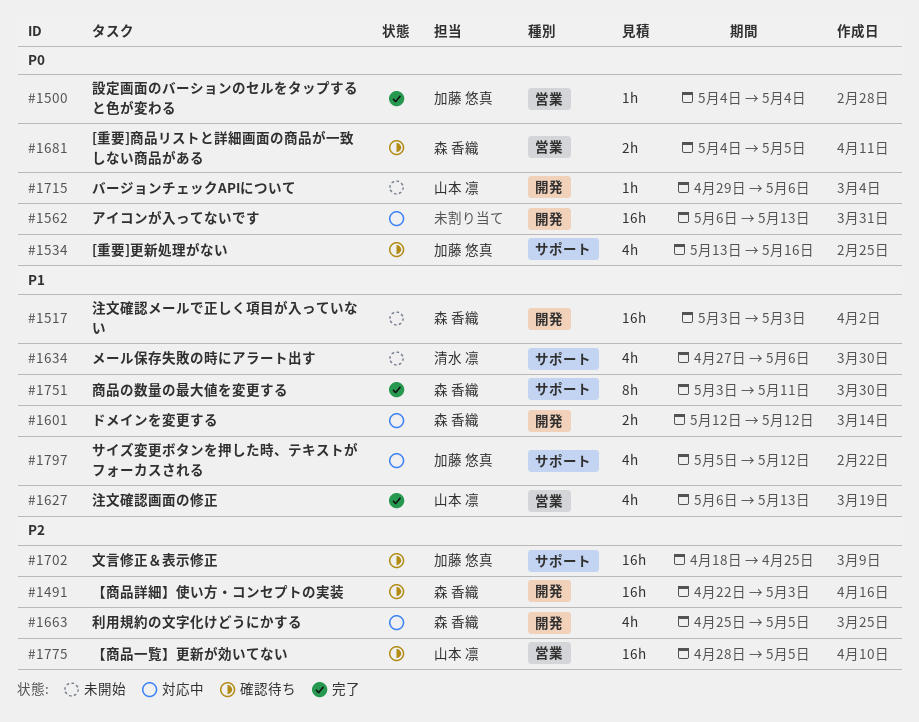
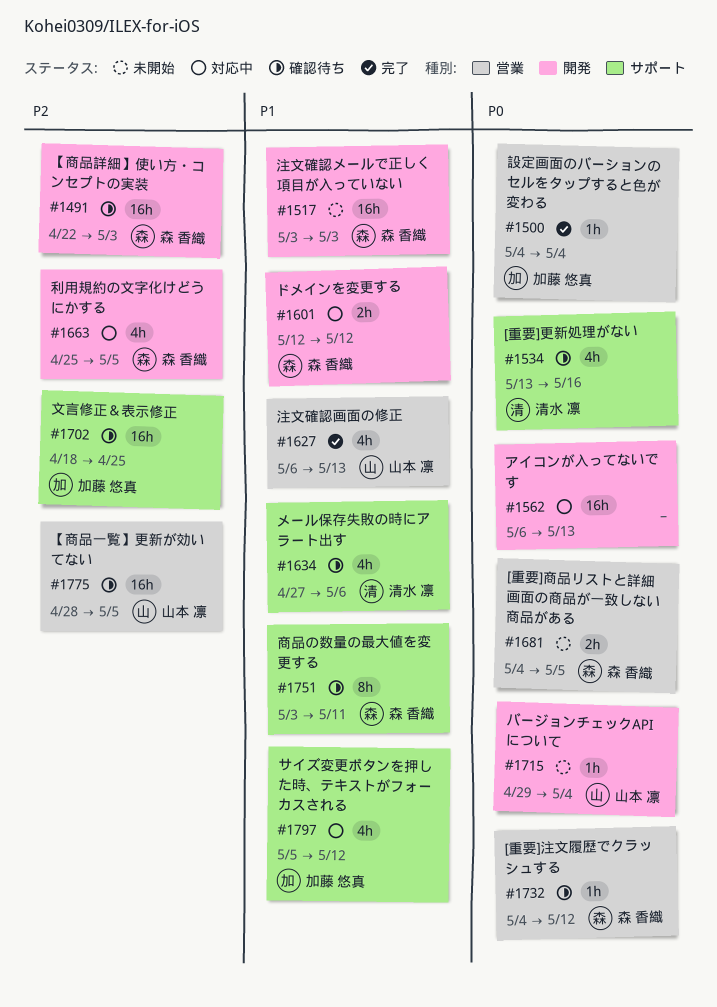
#1534, owner: 加藤 悠真 -> 清水 凛
#1634, status: 未開始 -> 確認待ち
#1681, status: 確認待ち -> 未開始
#1715, due: May 6 -> May 4
#1732: none -> present
#1751, status: 完了 -> 確認待ち

